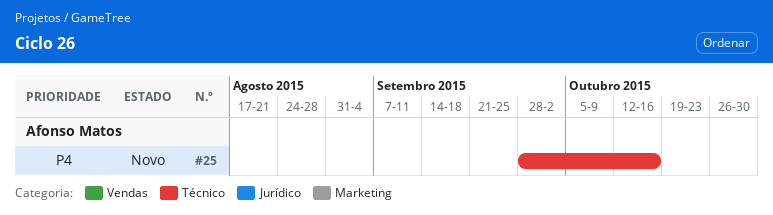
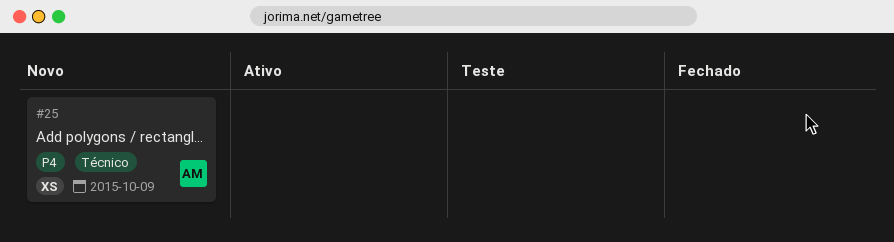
#25, due: Oct 16 -> Oct 9

